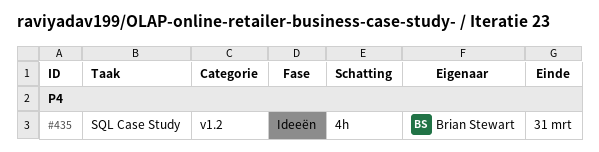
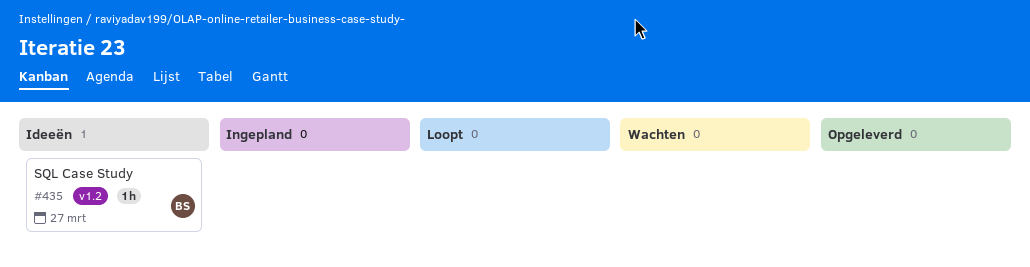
#435, estimate: 4h -> 1h
#435, due: Mar 31 -> Mar 27

